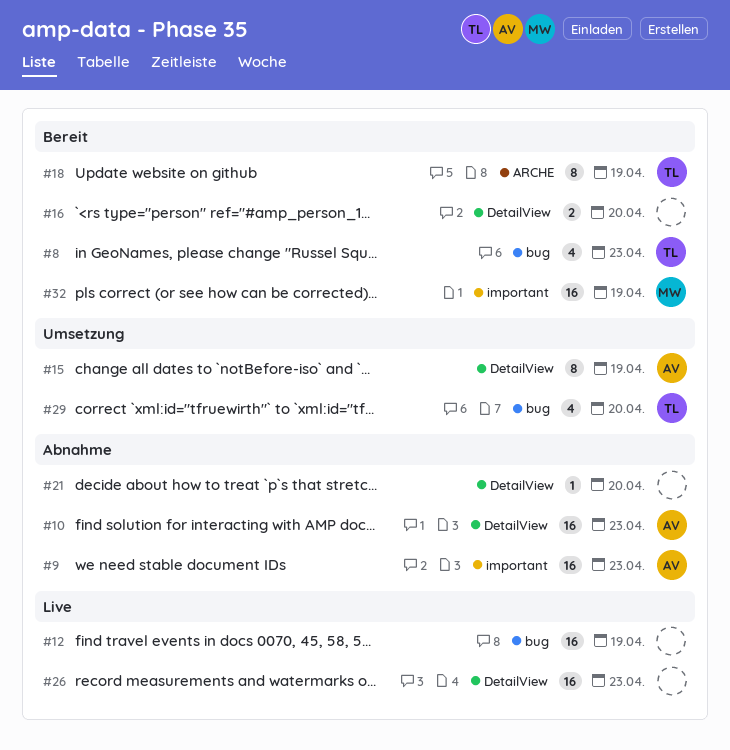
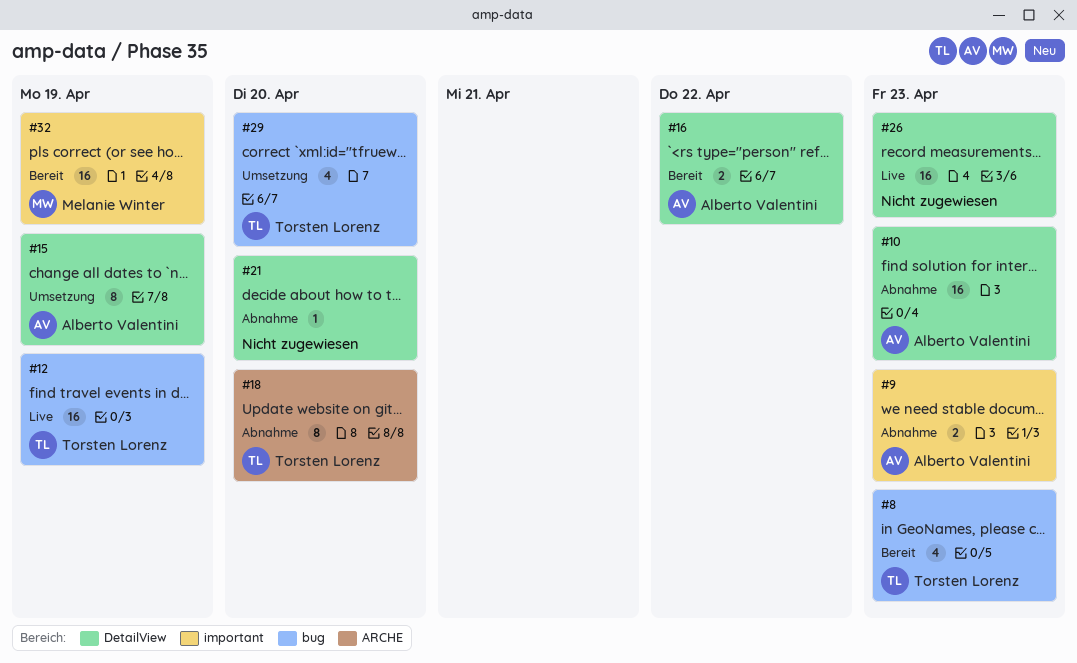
#9, estimate: 16 -> 2
#12, owner: none -> Torsten Lorenz
#16, owner: none -> Alberto Valentini
#16, due: Apr 20 -> Apr 22
#18, status: Bereit -> Abnahme
#18, due: Apr 19 -> Apr 20

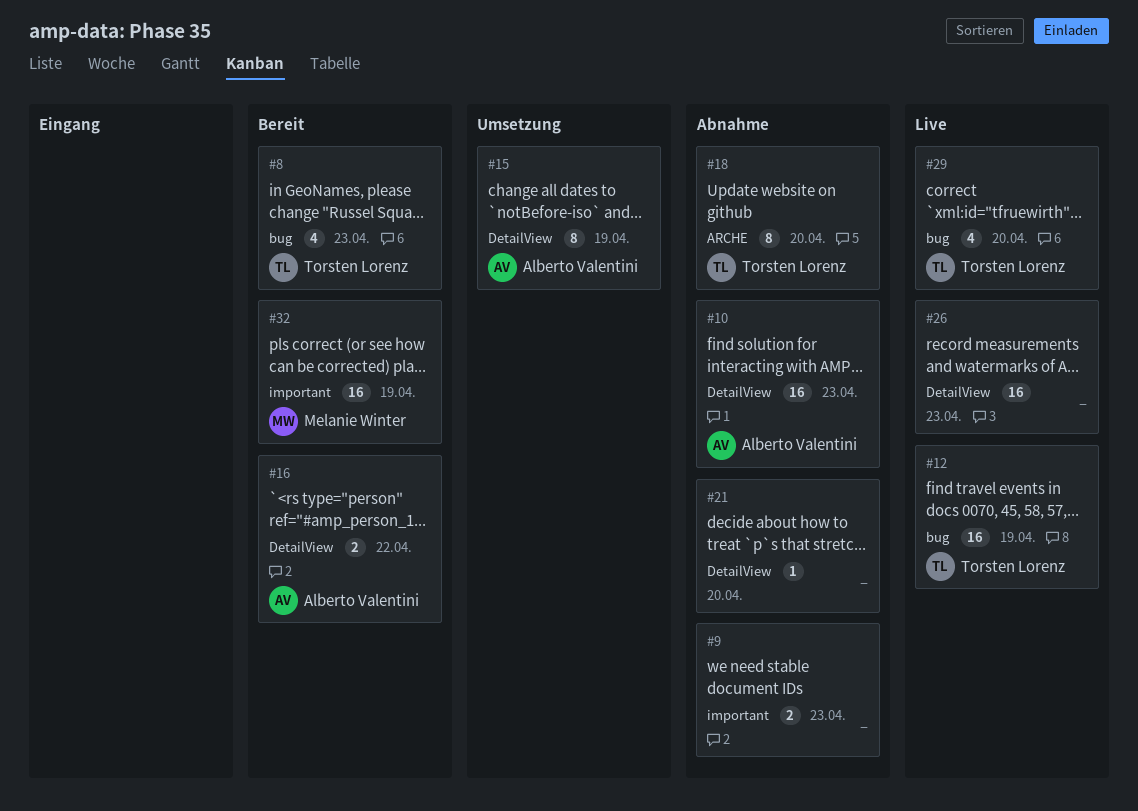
#9, owner: Alberto Valentini -> none
#29, status: Umsetzung -> Live

